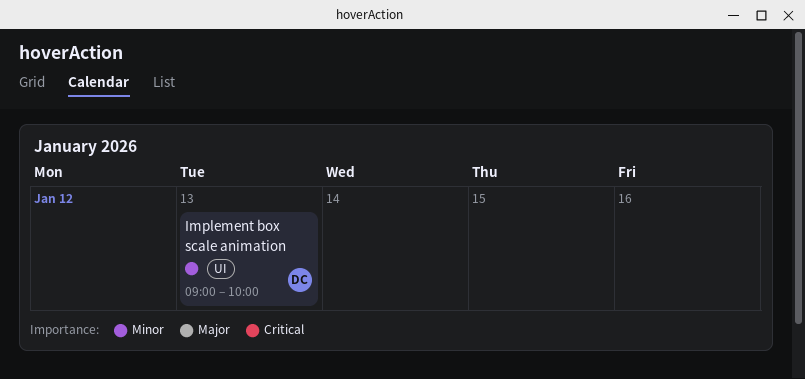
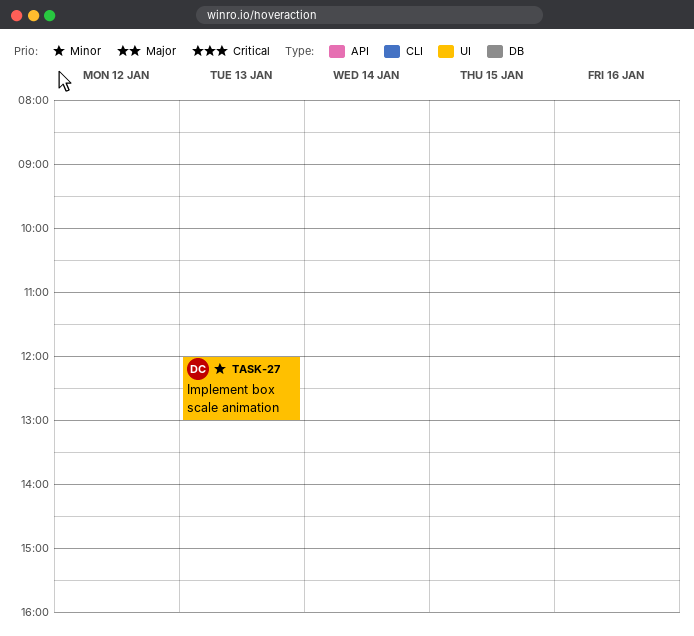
Implement box scale animation, begins: 09:00 -> 12:00
Implement box scale animation, ends: 10:00 -> 13:00

